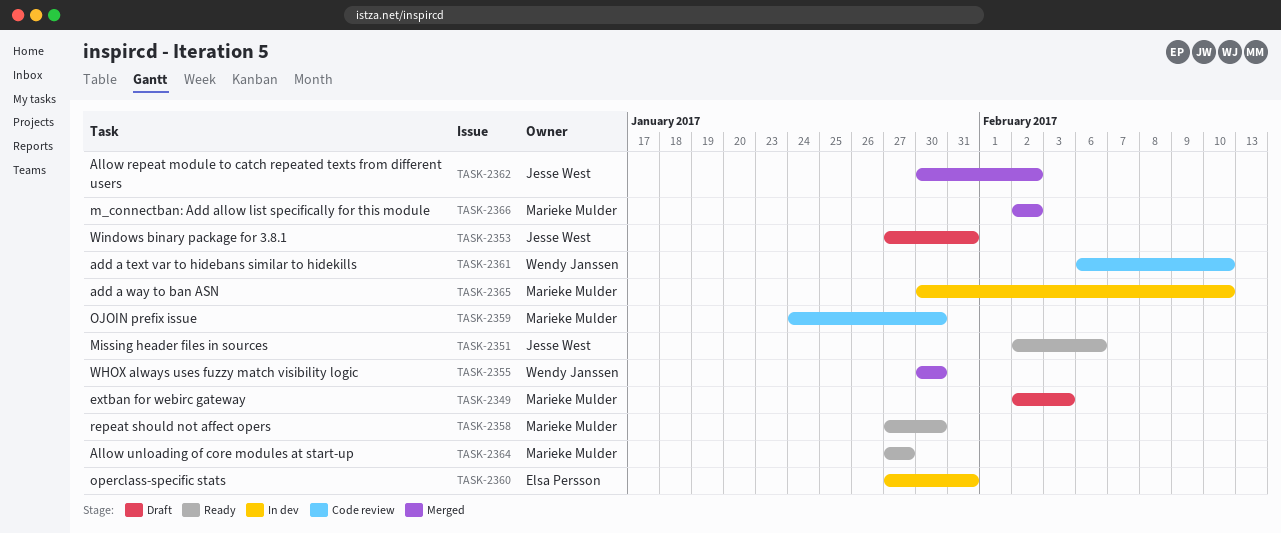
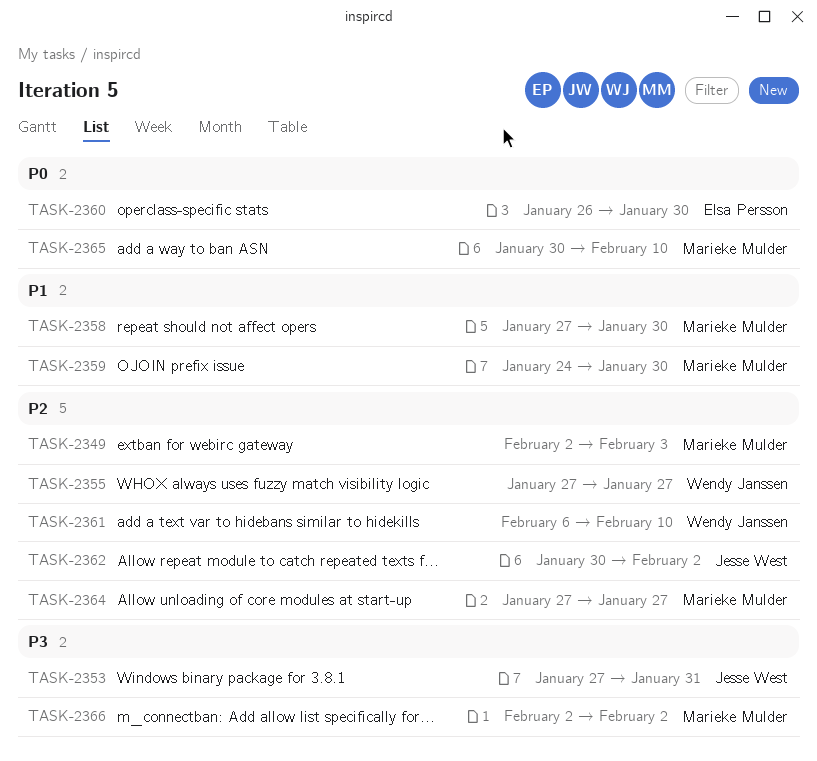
TASK-2351: present -> none
TASK-2355, start: Jan 30 -> Jan 27
TASK-2355, due: Jan 30 -> Jan 27
TASK-2360, start: Jan 27 -> Jan 26
TASK-2360, due: Jan 31 -> Jan 30

